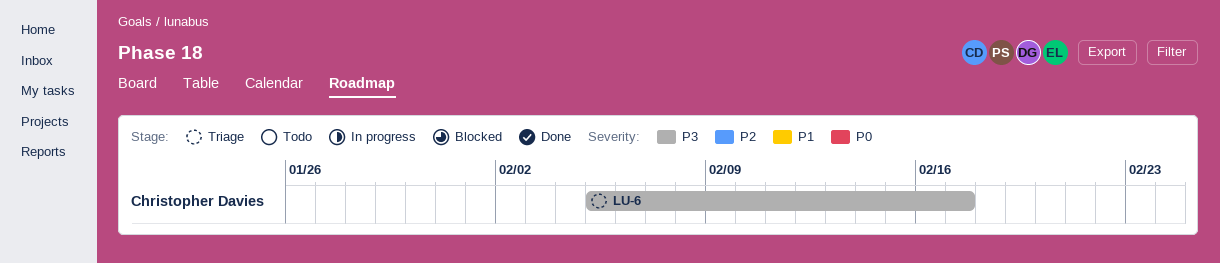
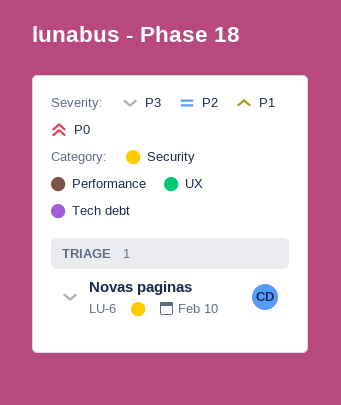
LU-6, due: Feb 17 -> Feb 10

